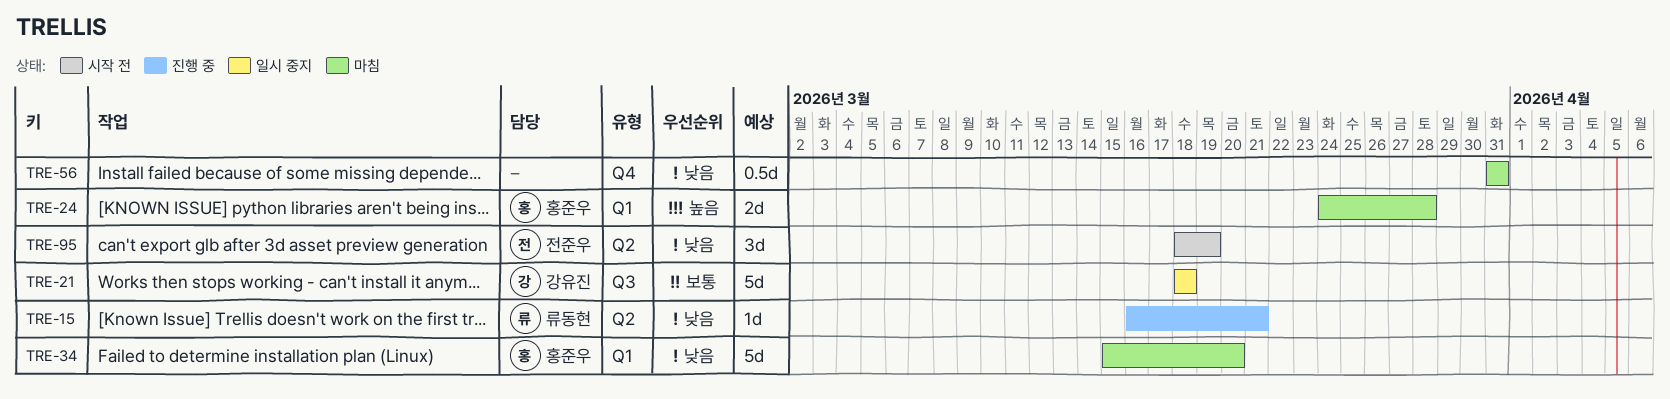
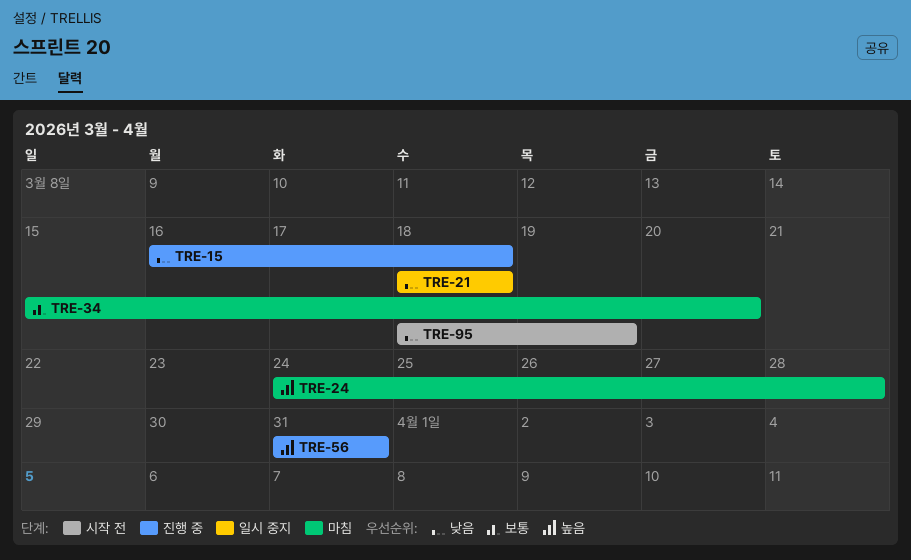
TRE-15, due: Mar 21 -> Mar 18
TRE-21, priority: 보통 -> 낮음
TRE-34, priority: 낮음 -> 보통
TRE-56, status: 마침 -> 진행 중
TRE-56, priority: 낮음 -> 높음

